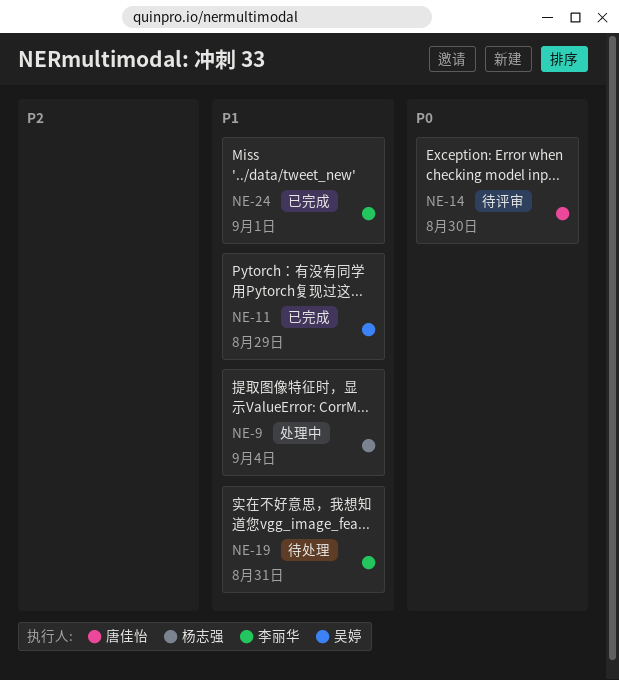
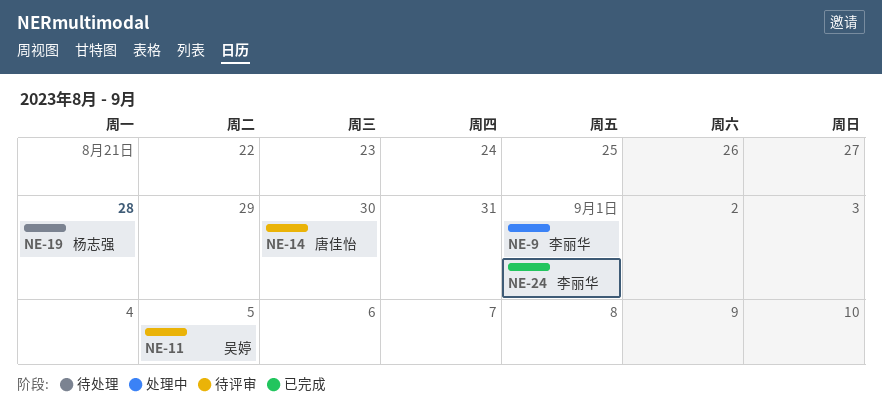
NE-9, owner: 杨志强 -> 李丽华
NE-9, due: Sep 4 -> Sep 1
NE-11, status: 已完成 -> 待评审
NE-11, due: Aug 29 -> Sep 5
NE-19, owner: 李丽华 -> 杨志强
NE-19, due: Aug 31 -> Aug 28

